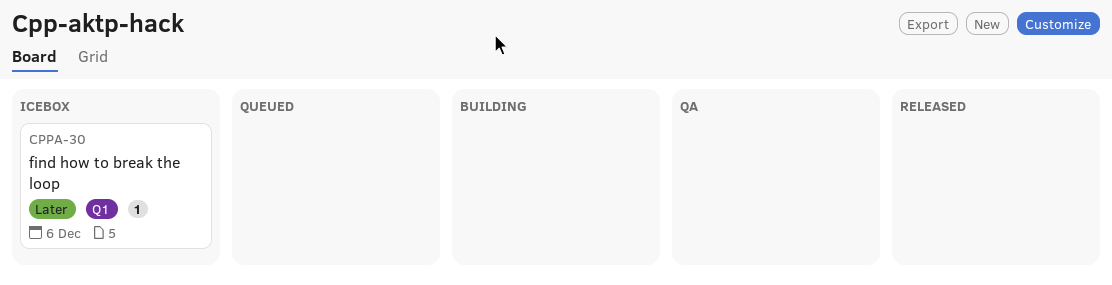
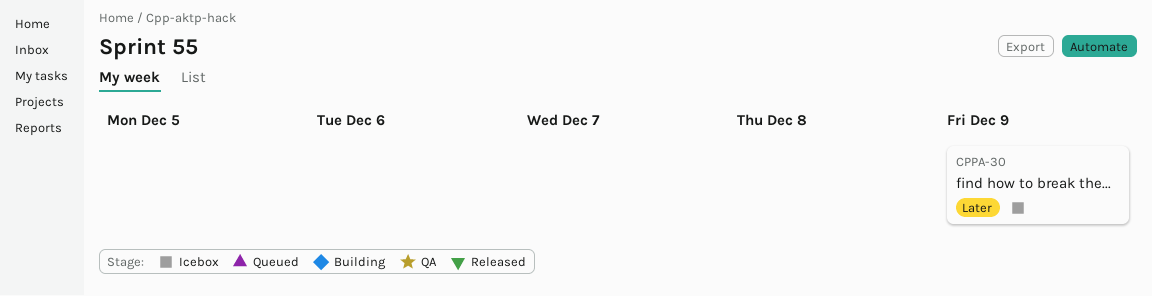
CPPA-30, due: Dec 6 -> Dec 9

